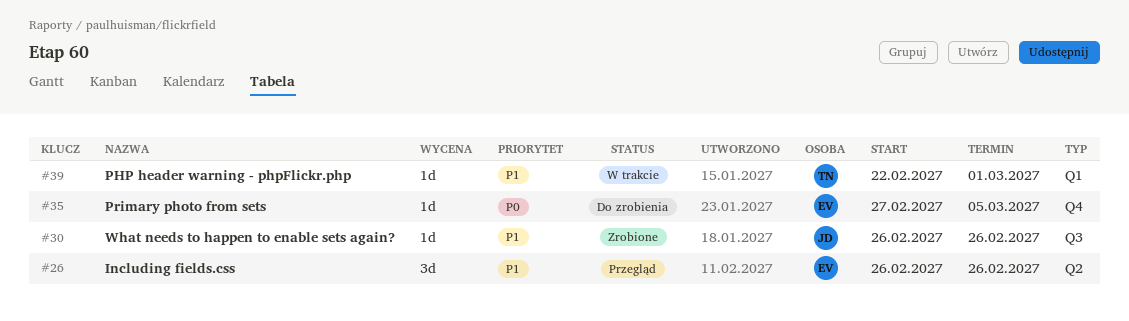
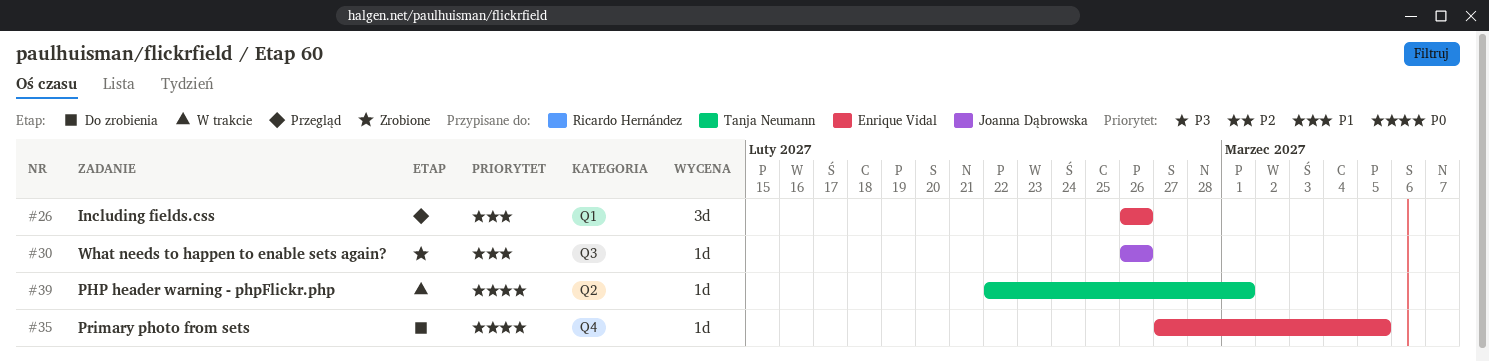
#26, label: Q2 -> Q1
#39, priority: P1 -> P0
#39, label: Q1 -> Q2

